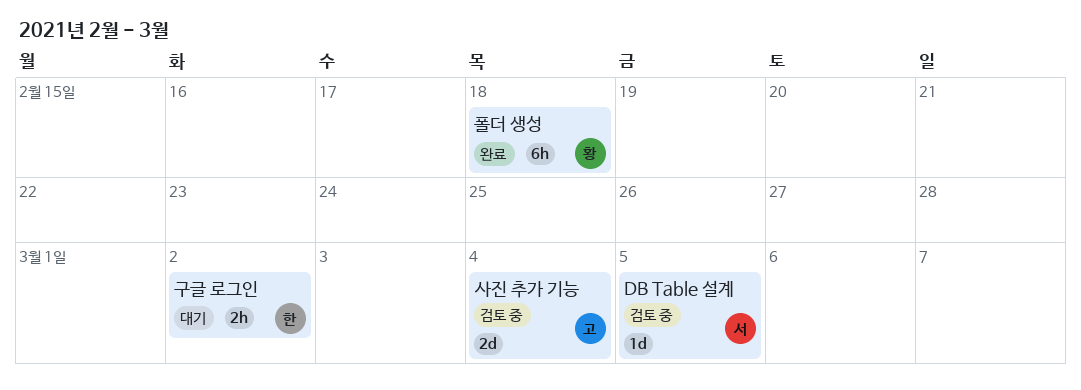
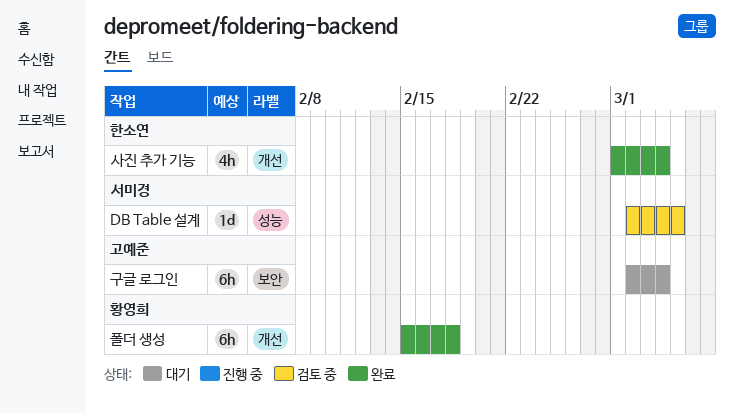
구글 로그인, owner: 한소연 -> 고예준
구글 로그인, estimate: 2h -> 6h
구글 로그인, due: Mar 2 -> Mar 4
사진 추가 기능, status: 검토 중 -> 완료
사진 추가 기능, owner: 고예준 -> 한소연
사진 추가 기능, estimate: 2d -> 4h

